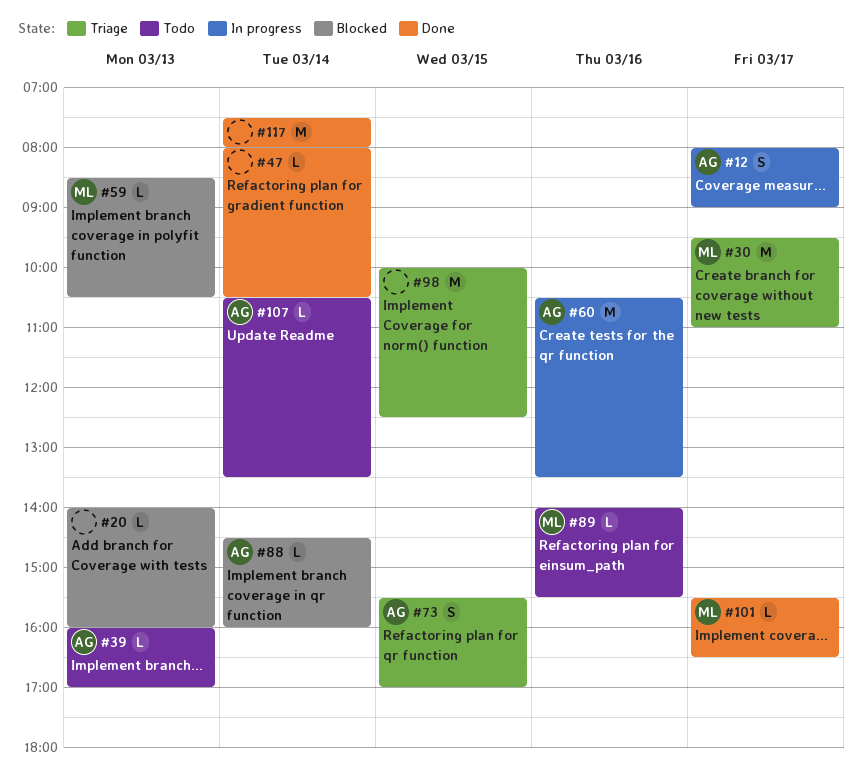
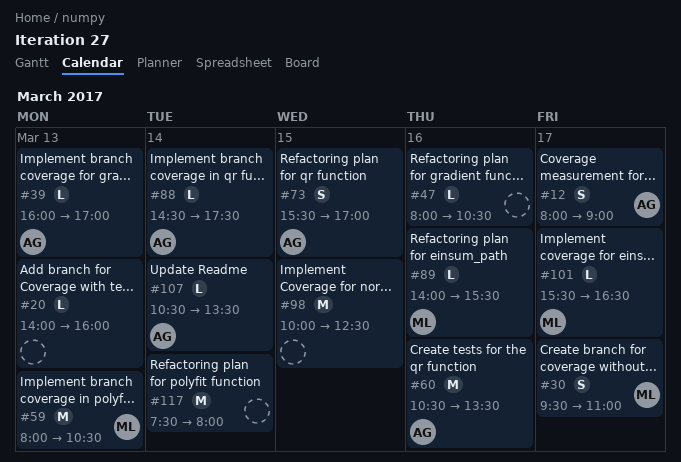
#30, estimate: M -> S
#47, day: Mar 14 -> Mar 16
#59, estimate: L -> M
#59, begins: 08:30 -> 08:00
#88, ends: 16:00 -> 17:30

